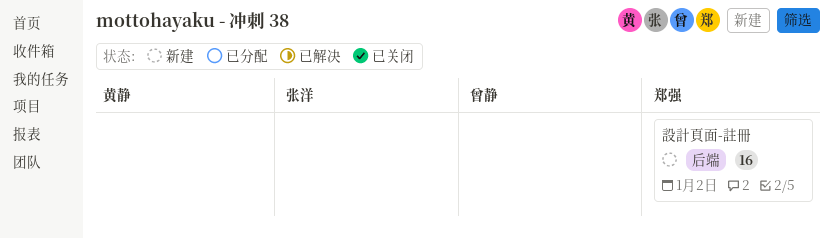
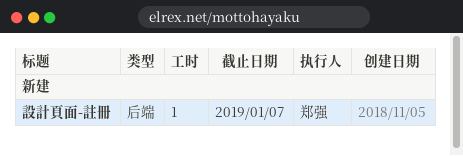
設計頁面-註冊, estimate: 16 -> 1
設計頁面-註冊, due: Jan 2 -> Jan 7

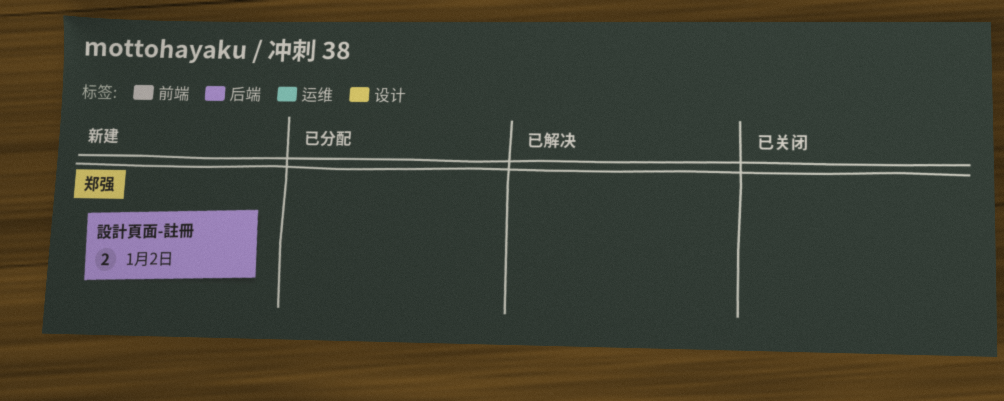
設計頁面-註冊, estimate: 1 -> 2
設計頁面-註冊, due: Jan 7 -> Jan 2

